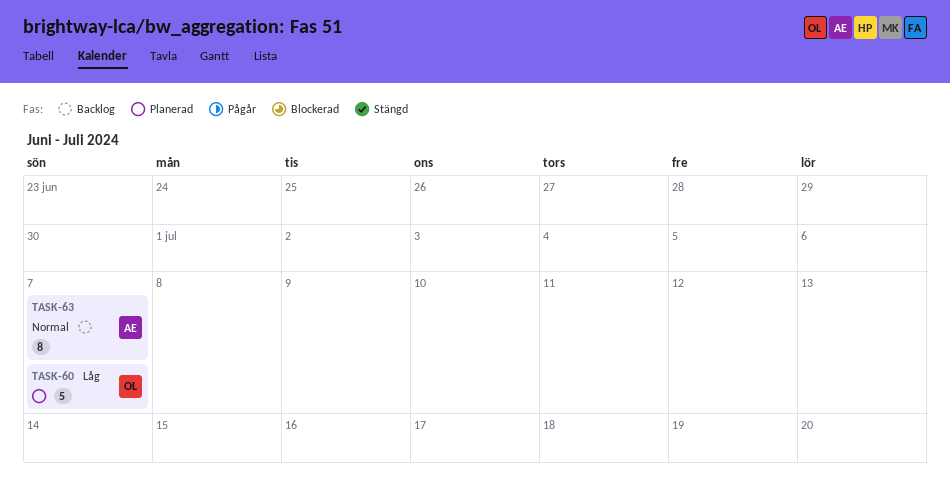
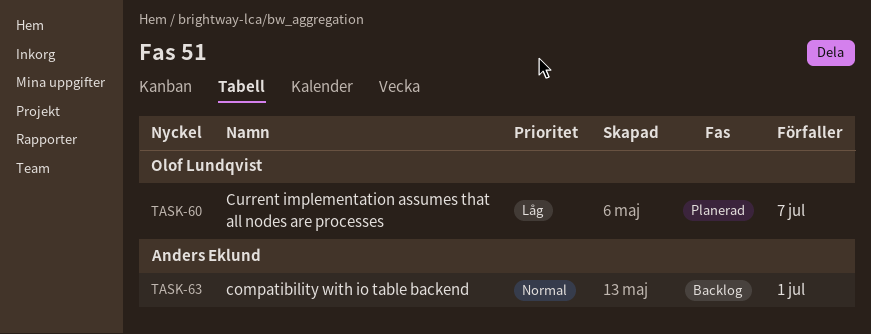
TASK-63, due: Jul 7 -> Jul 1

